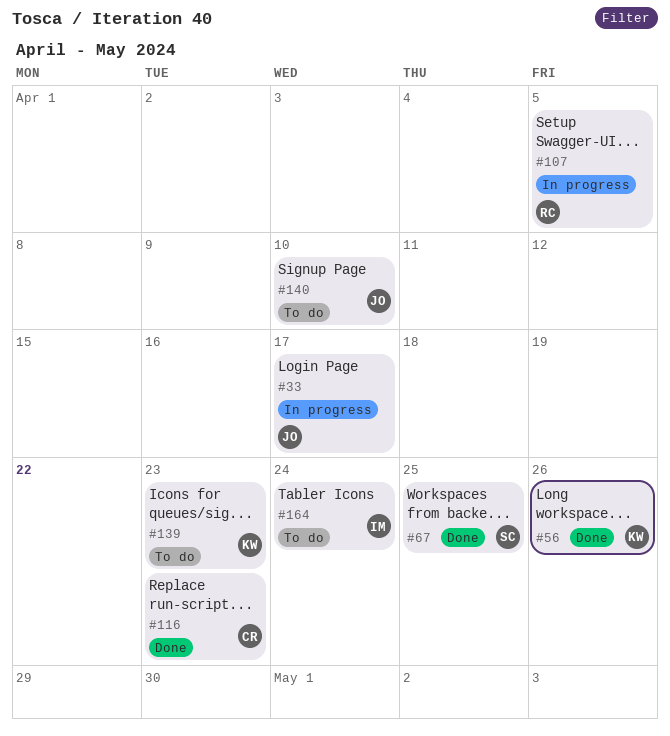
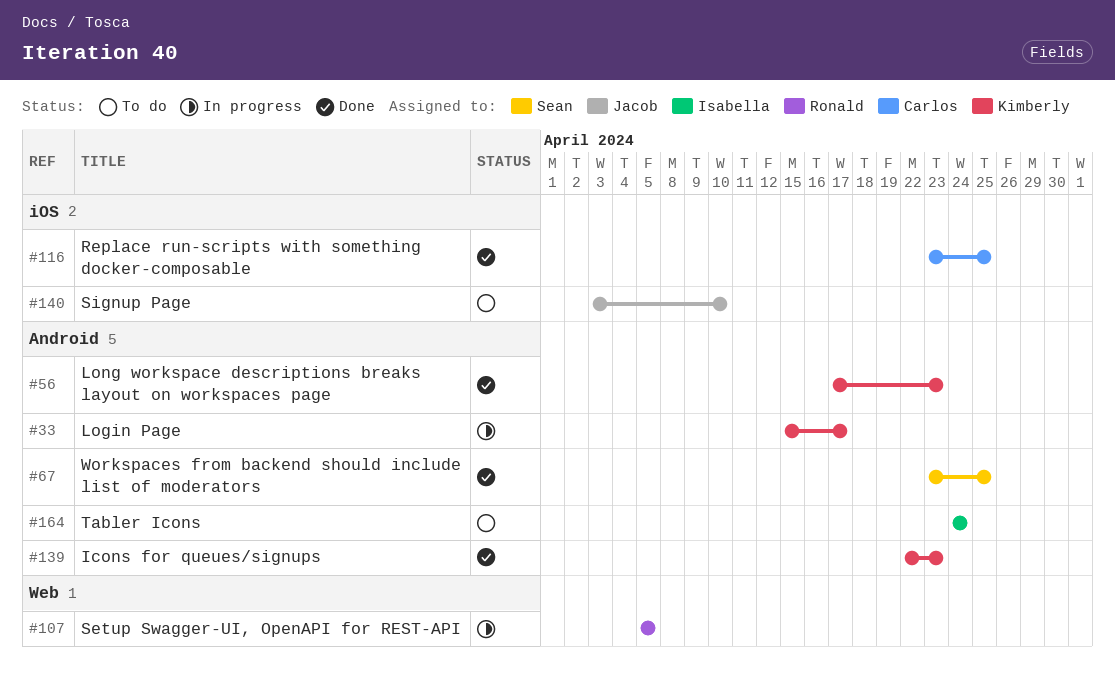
#33, owner: Jacob -> Kimberly
#56, due: Apr 26 -> Apr 23
#116, due: Apr 23 -> Apr 25
#139, status: To do -> Done

